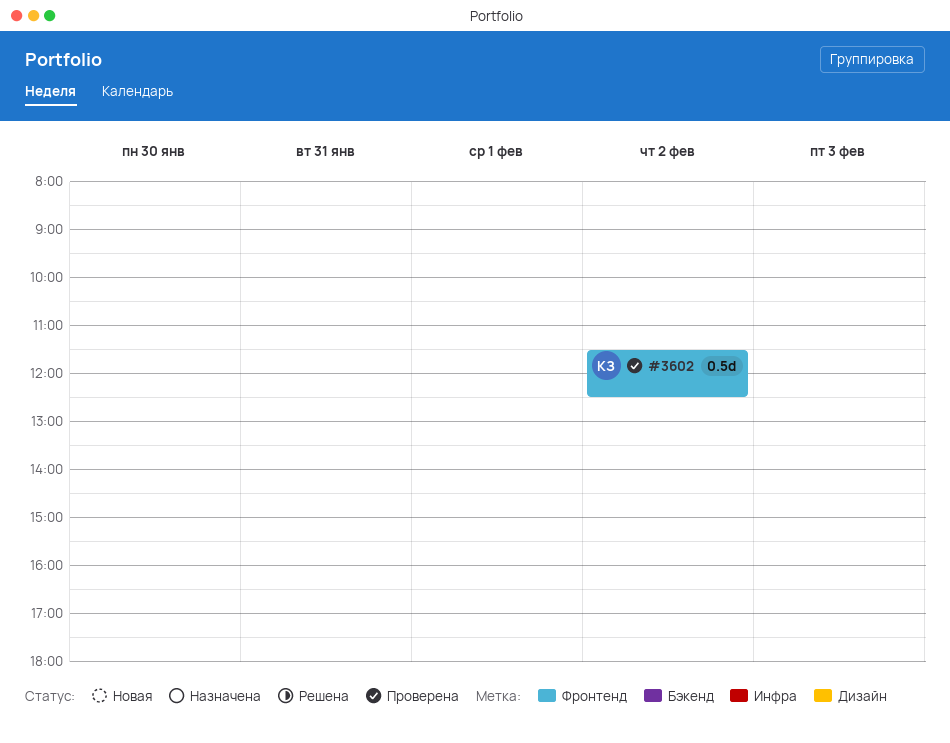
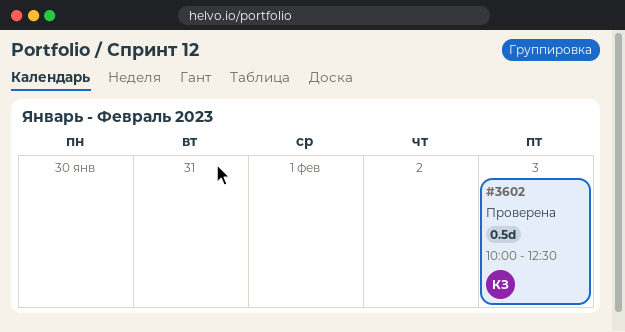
#3602, day: Feb 2 -> Feb 3
#3602, begins: 11:30 -> 10:00

